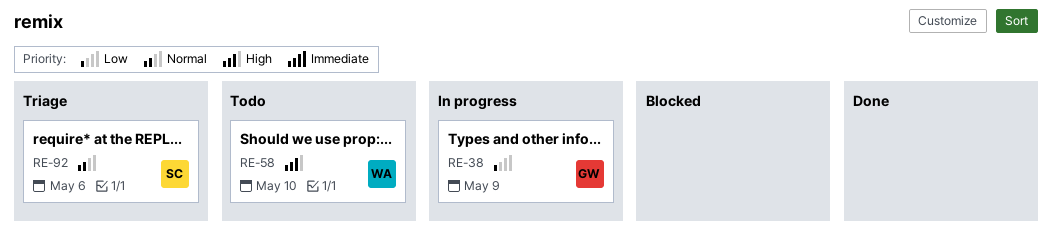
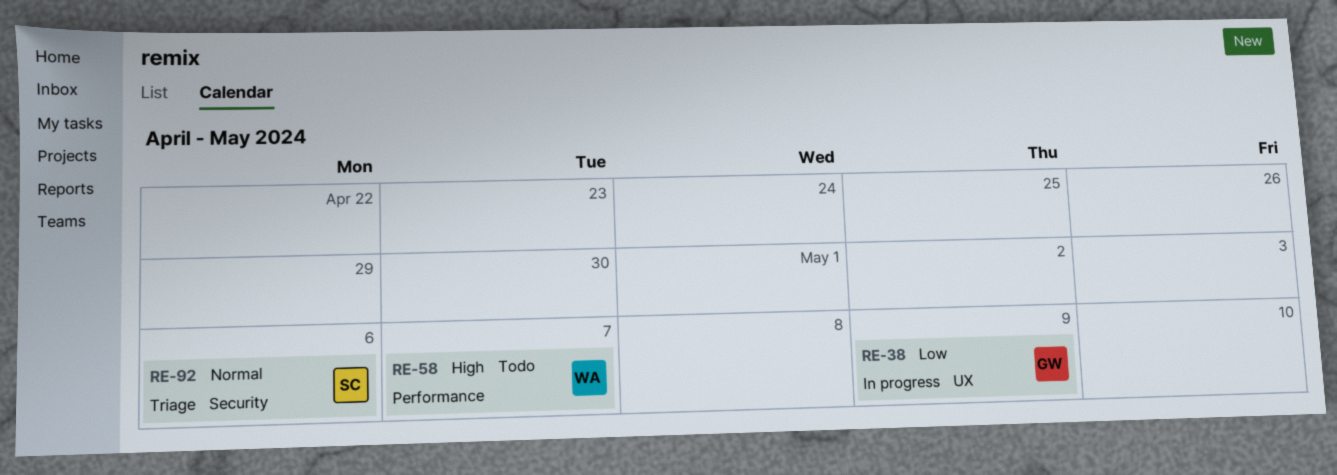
RE-58, due: May 10 -> May 7

